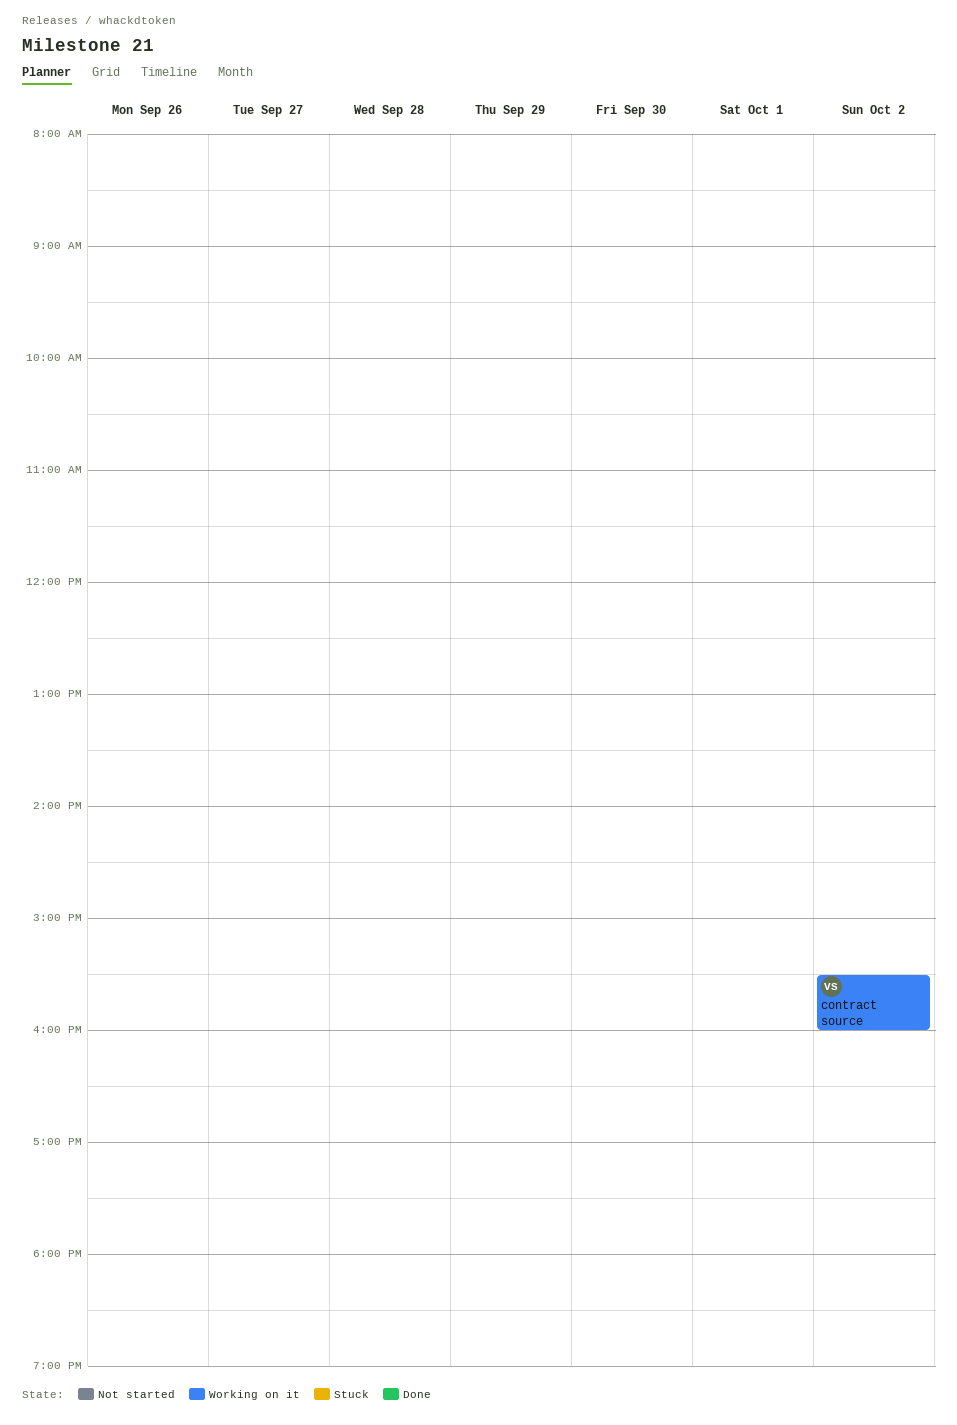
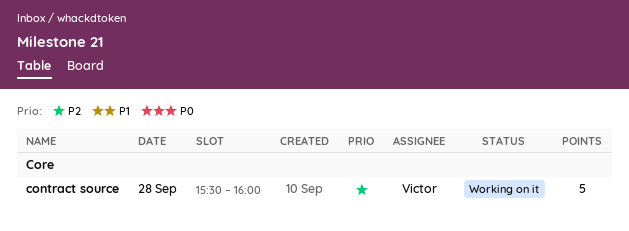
contract source, day: Oct 2 -> Sep 28

